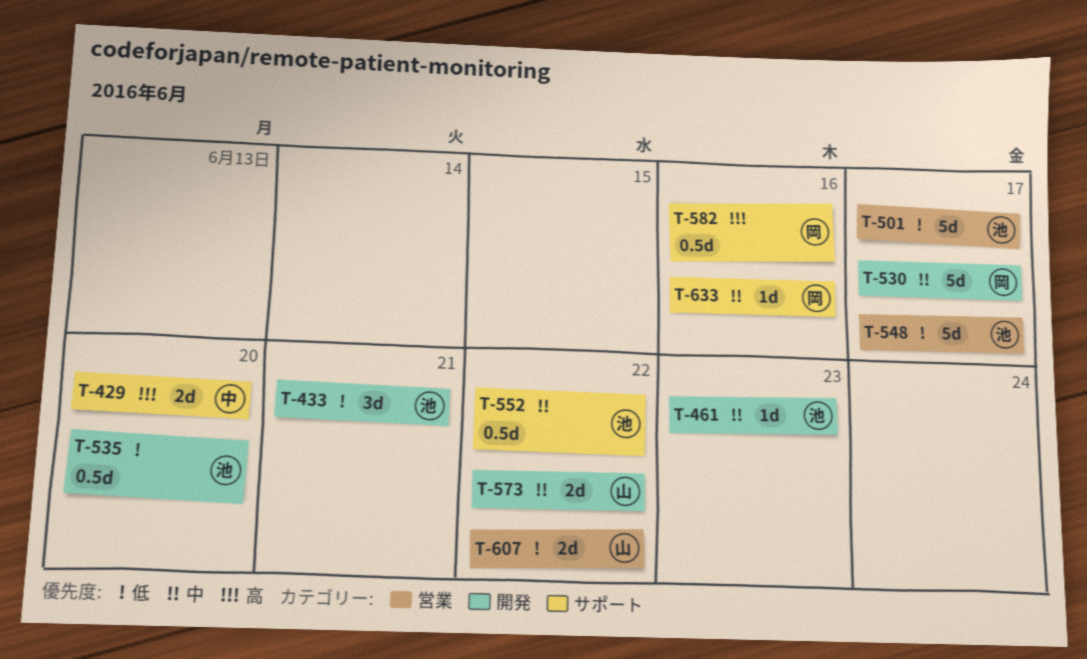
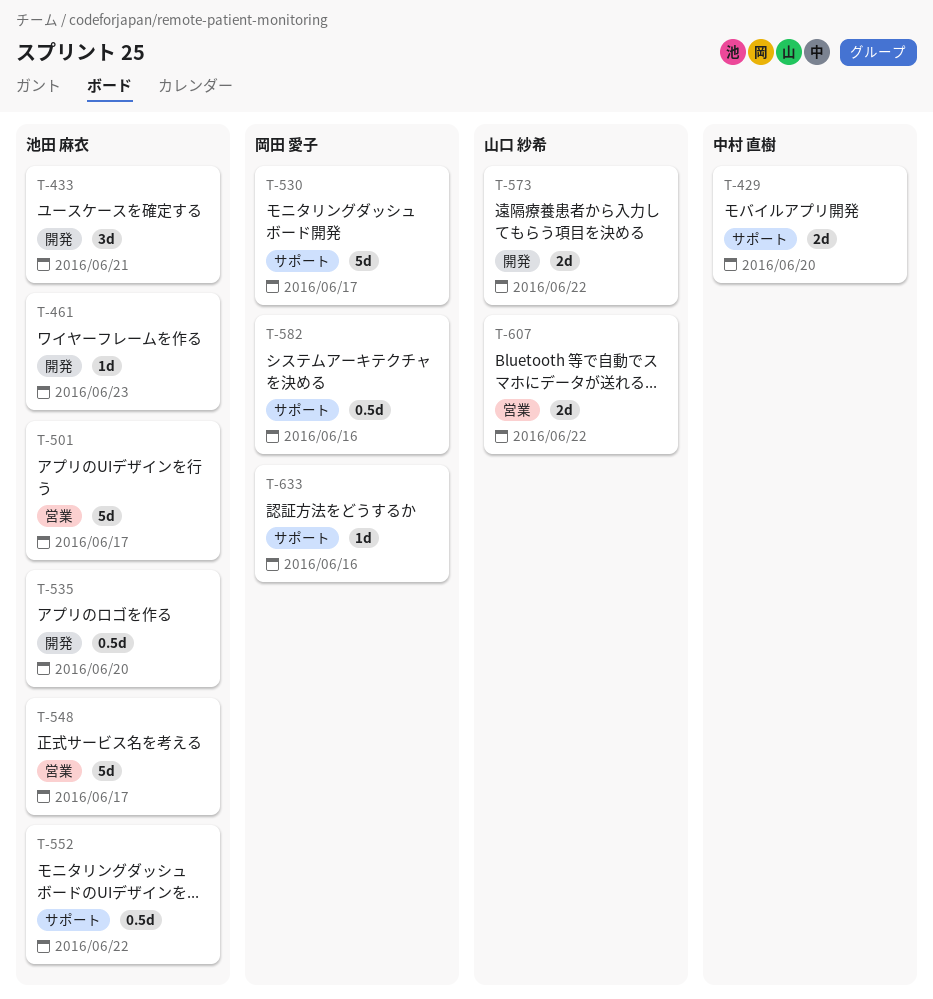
T-530, label: 開発 -> サポート

